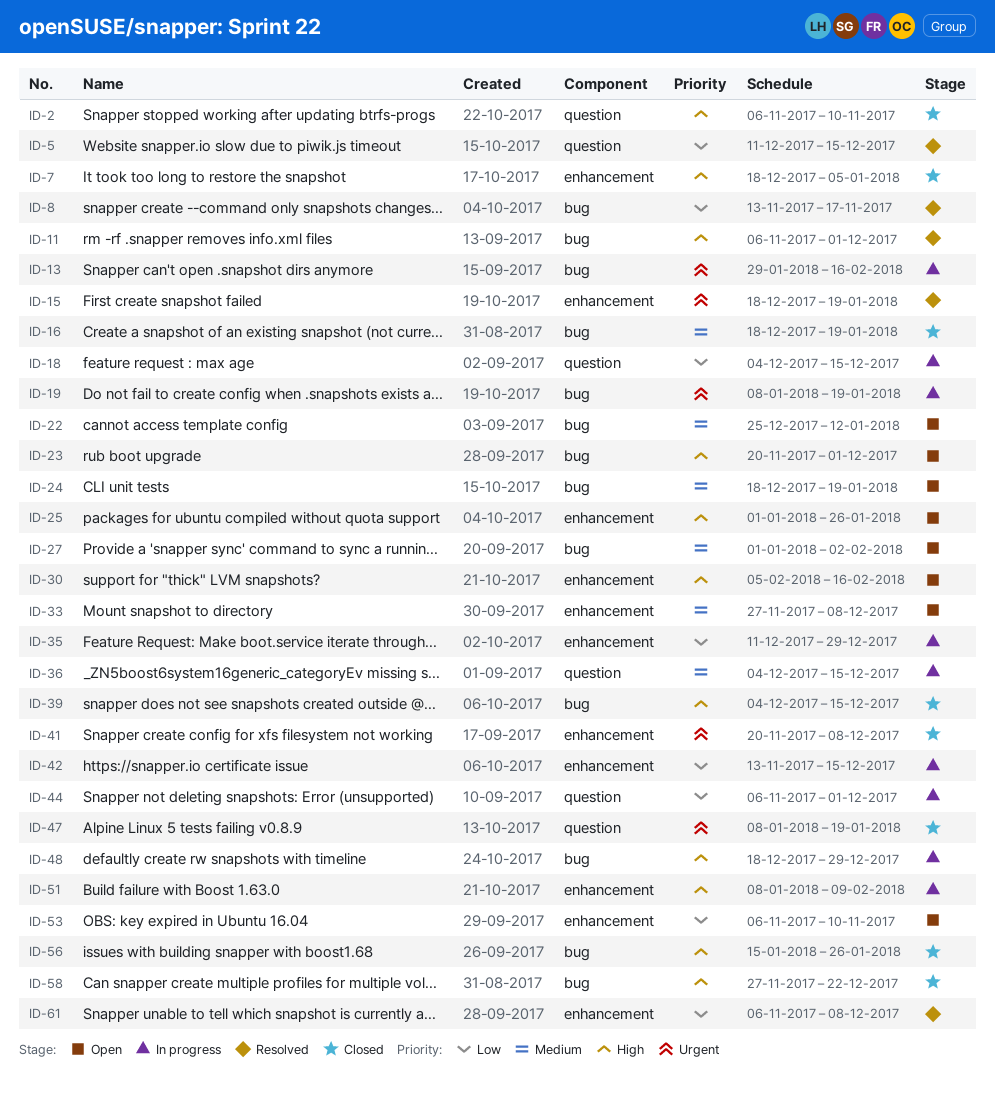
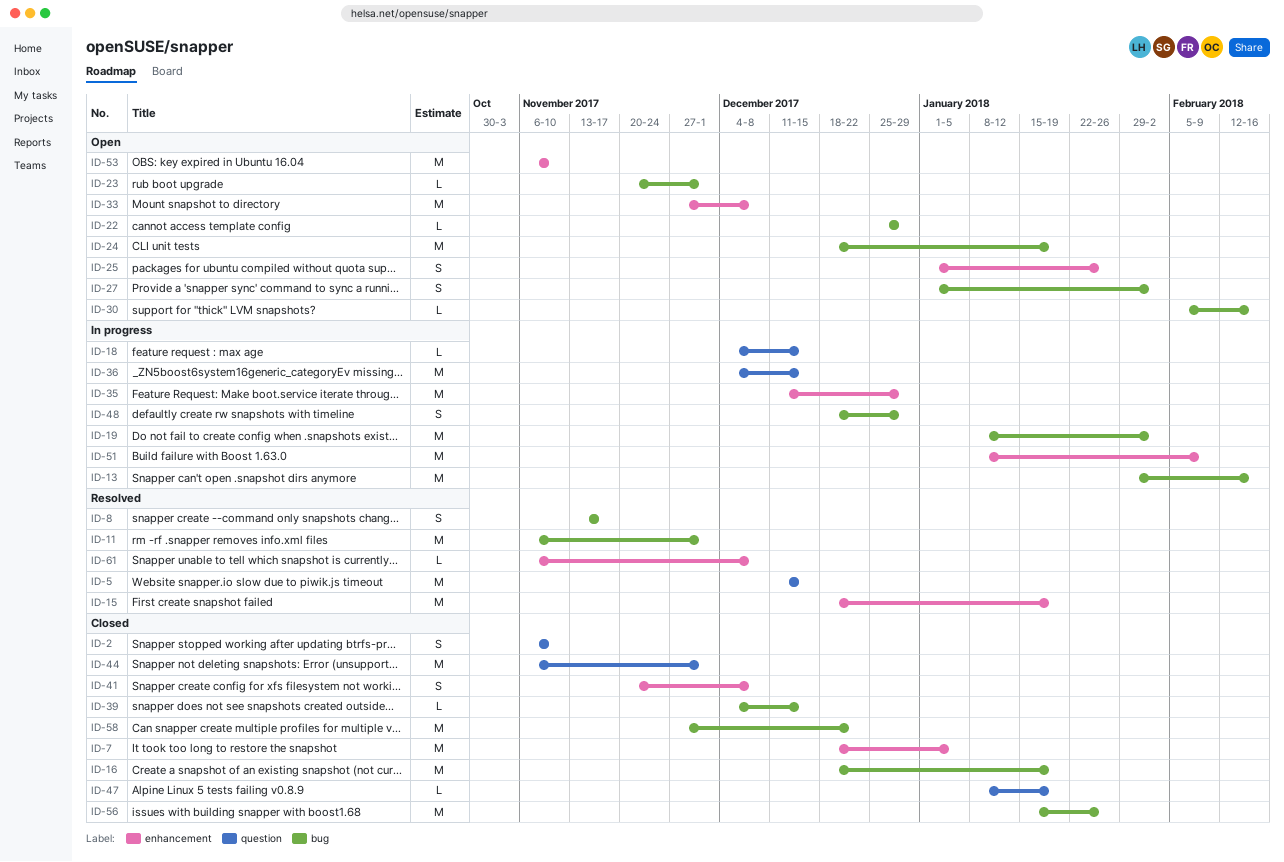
ID-19, due: Jan 19 -> Feb 2
ID-22, due: Jan 12 -> Dec 29
ID-30, label: enhancement -> bug
ID-42: present -> none
ID-44, status: In progress -> Closed

